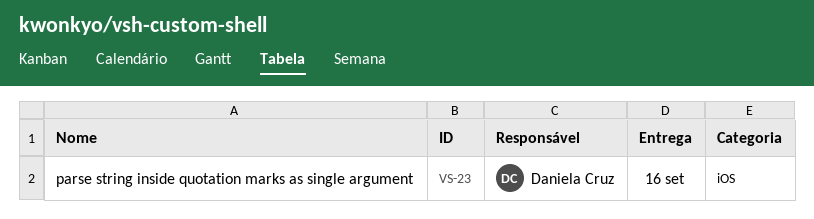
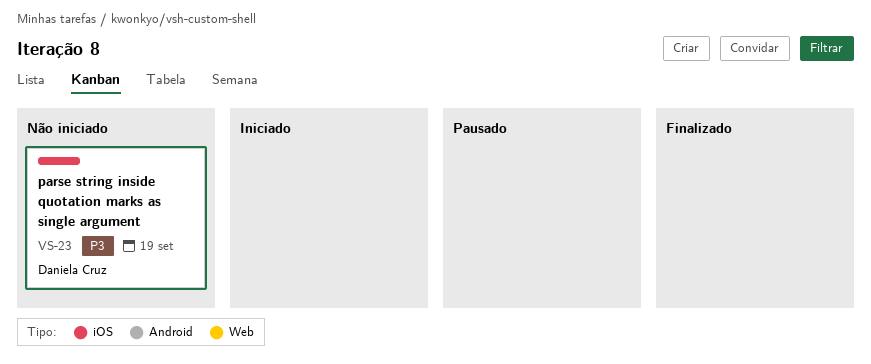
VS-23, due: Sep 16 -> Sep 19

